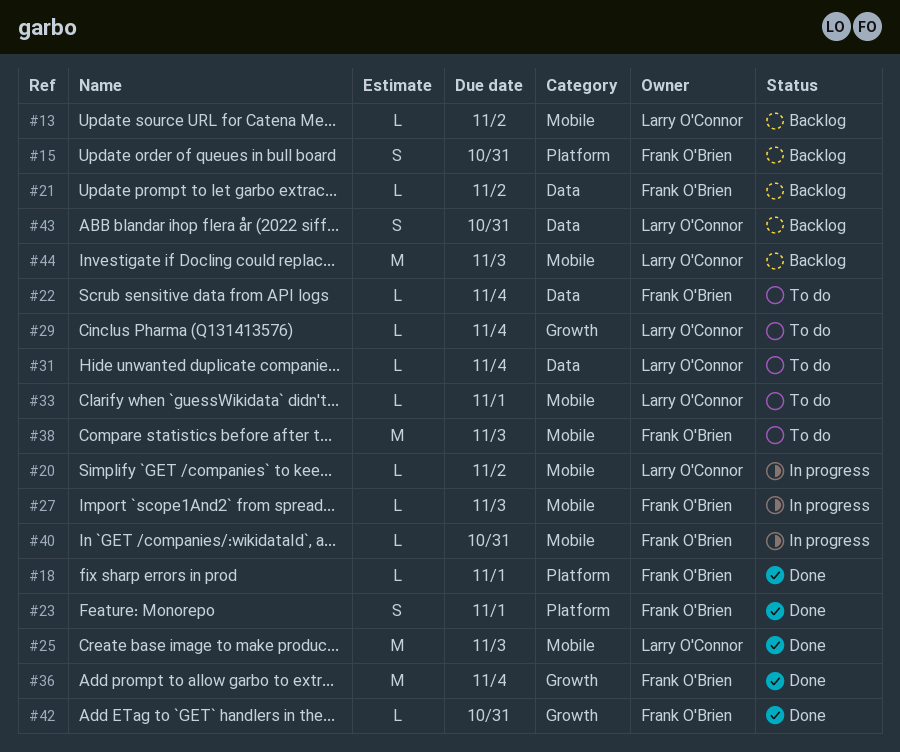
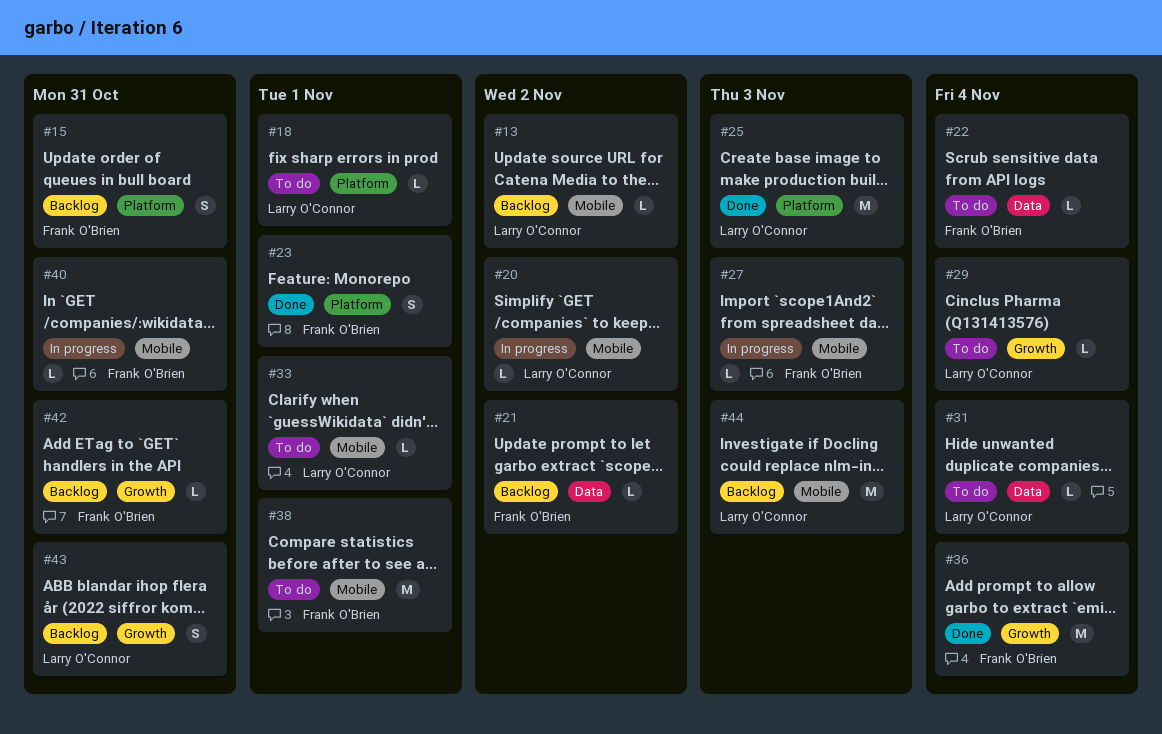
#18, status: Done -> To do
#18, owner: Frank O'Brien -> Larry O'Connor
#25, label: Mobile -> Platform
#38, due: Nov 3 -> Nov 1
#42, status: Done -> Backlog
#43, label: Data -> Growth

